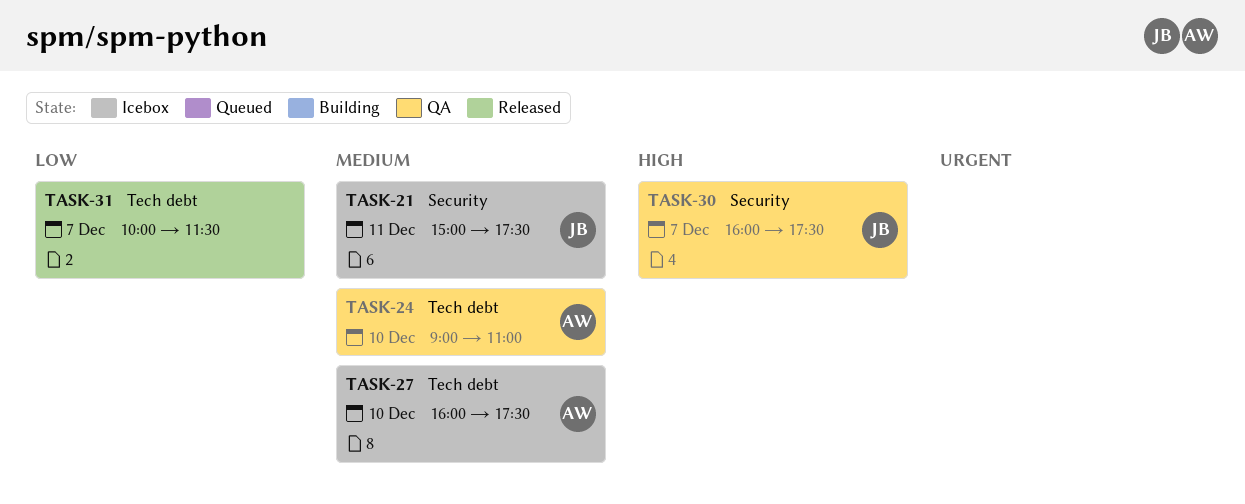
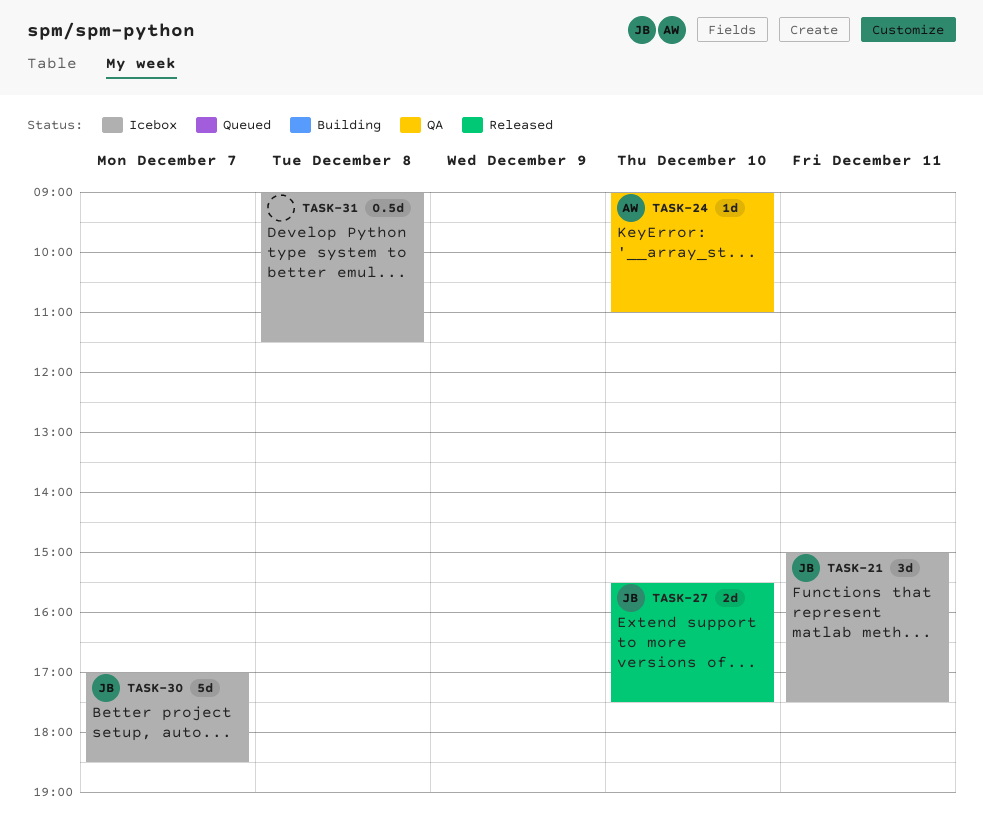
TASK-27, status: Icebox -> Released
TASK-27, owner: AW -> JB
TASK-27, begins: 16:00 -> 15:30
TASK-30, status: QA -> Icebox
TASK-30, begins: 16:00 -> 17:00
TASK-30, ends: 17:30 -> 18:30
TASK-31, status: Released -> Icebox
TASK-31, day: Dec 7 -> Dec 8
TASK-31, begins: 10:00 -> 09:00

